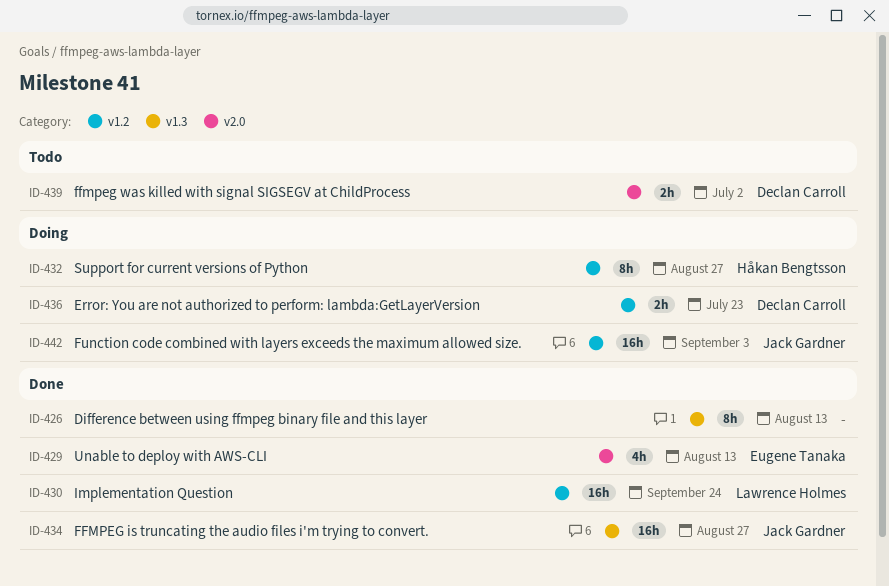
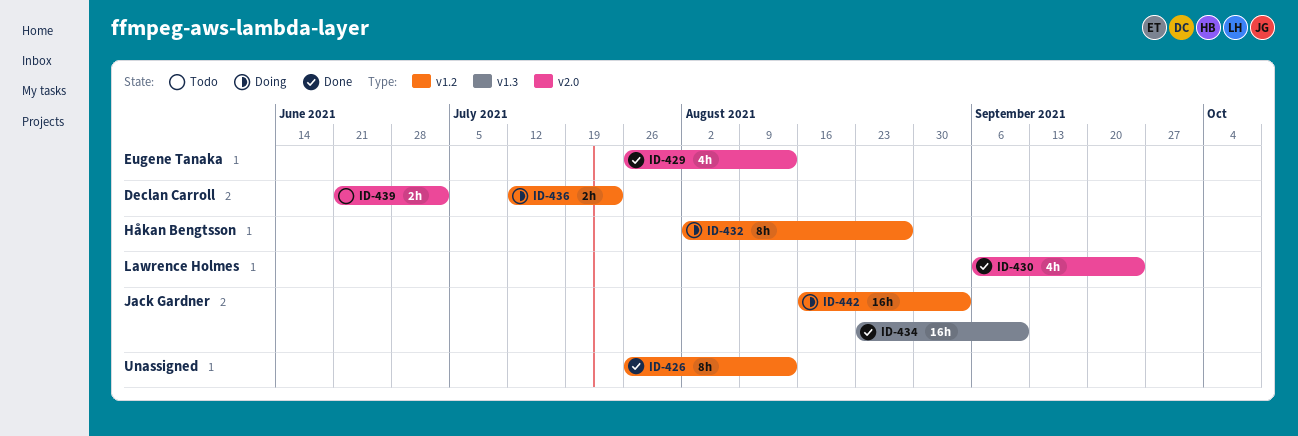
ID-426, label: v1.3 -> v1.2
ID-430, label: v1.2 -> v2.0
ID-430, estimate: 16h -> 4h
ID-434, due: Aug 27 -> Sep 10

